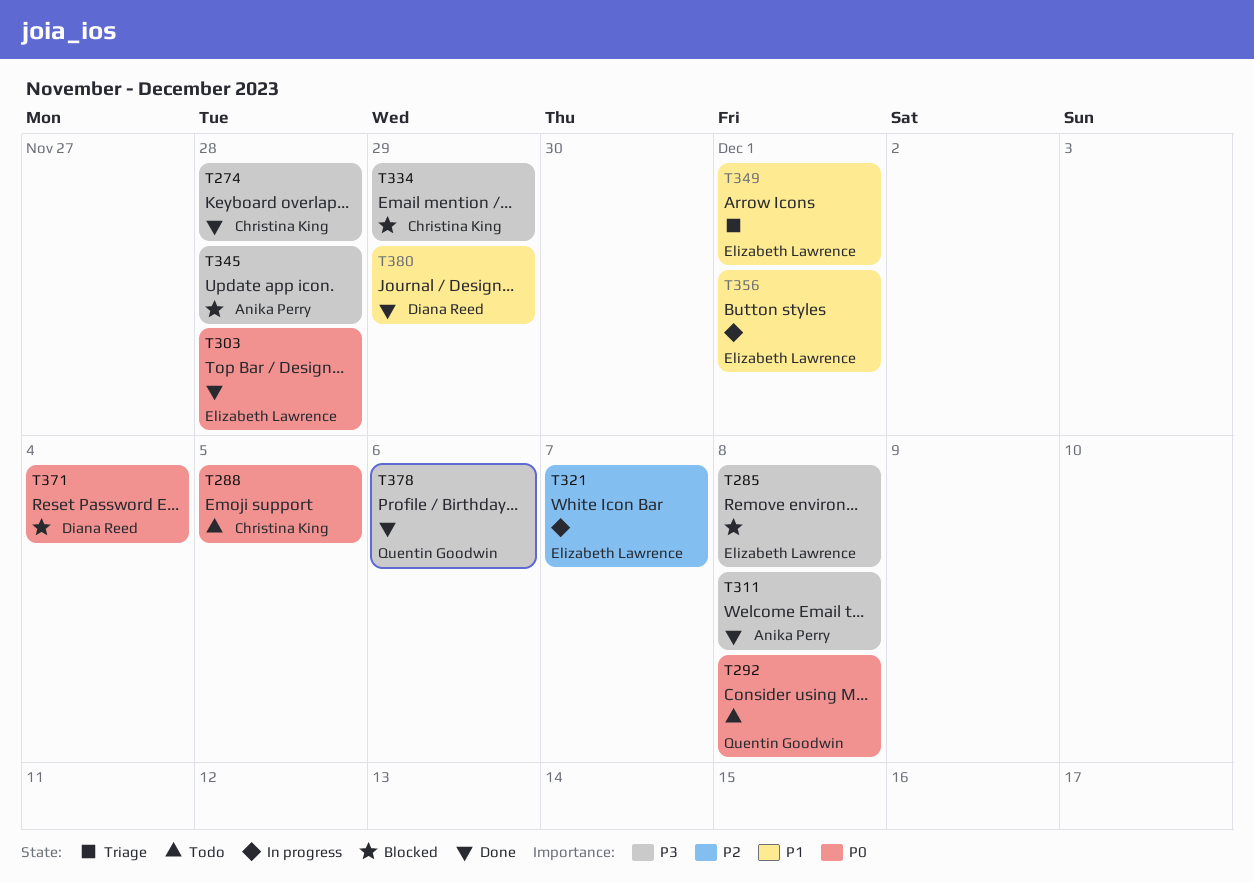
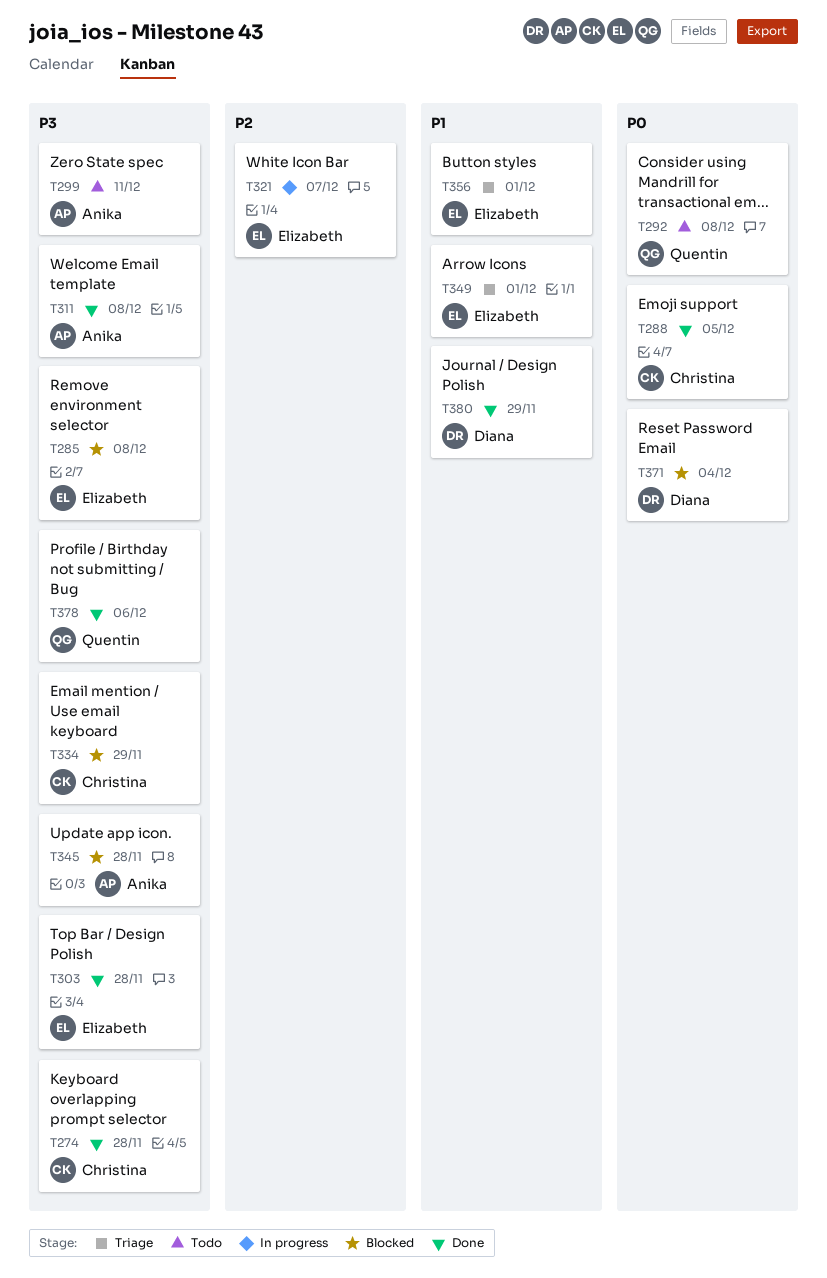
T288, status: Todo -> Done
T299: none -> present
T303, priority: P0 -> P3
T356, status: In progress -> Triage

